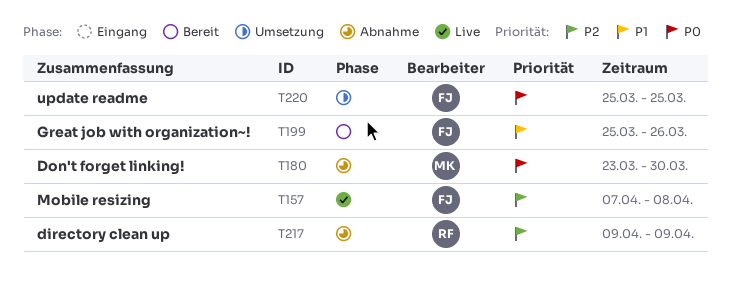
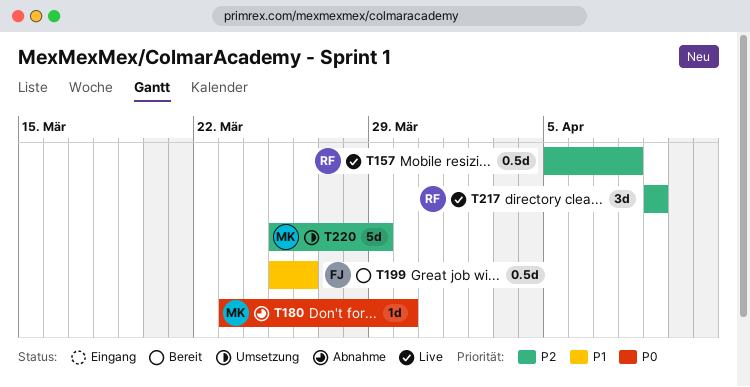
T157, owner: FJ -> RF
T157, start: Apr 7 -> Apr 5
T217, status: Abnahme -> Live
T220, owner: FJ -> MK
T220, priority: P0 -> P2
T220, due: Mar 25 -> Mar 29

